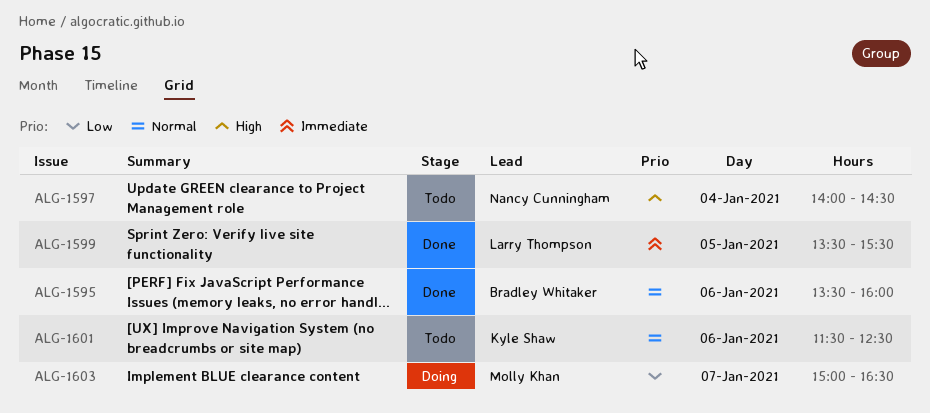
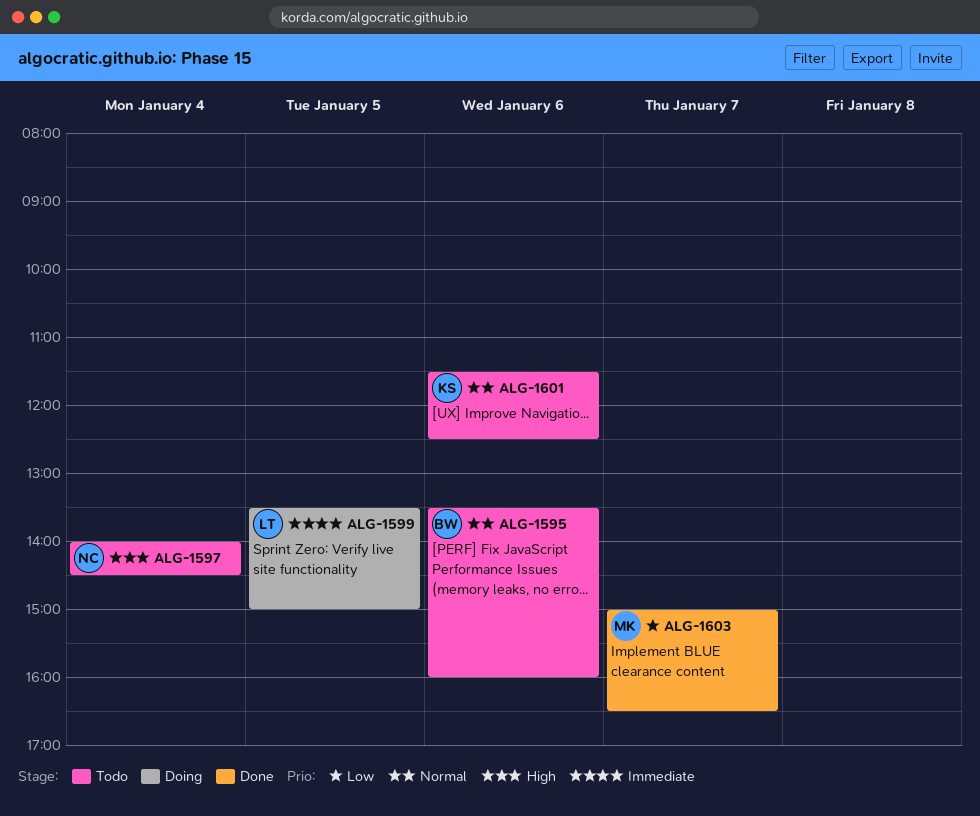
ALG-1595, status: Done -> Todo
ALG-1599, status: Done -> Doing
ALG-1599, ends: 15:30 -> 15:00
ALG-1603, status: Doing -> Done

